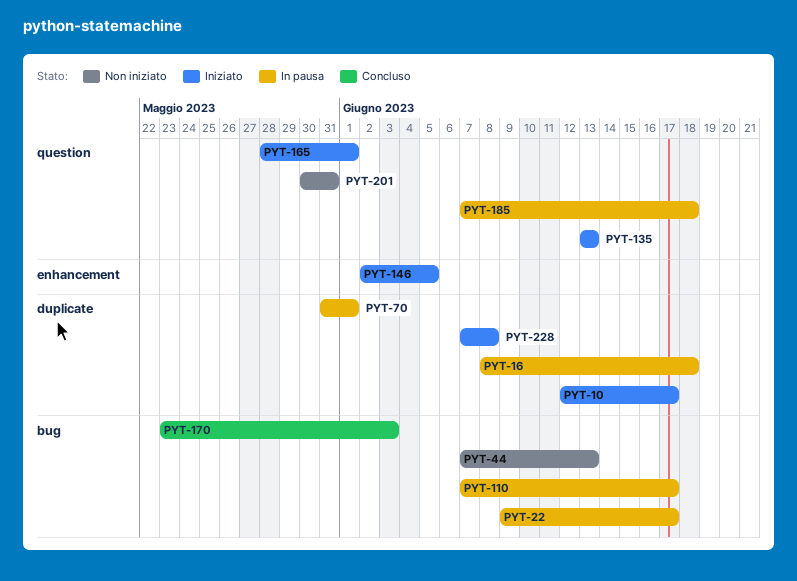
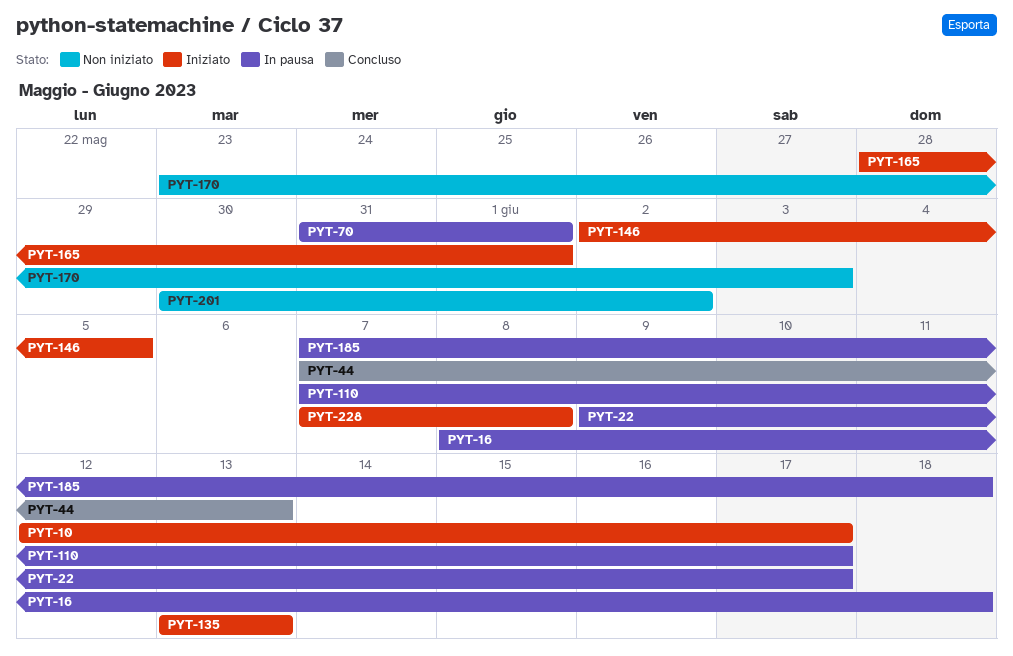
PYT-44, status: Non iniziato -> Concluso
PYT-170, status: Concluso -> Non iniziato
PYT-201, due: May 31 -> Jun 2

